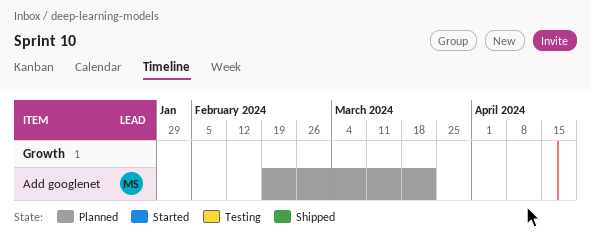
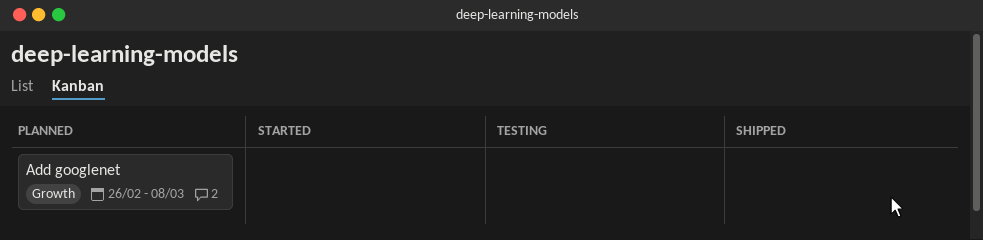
Add googlenet, start: Feb 19 -> Feb 26
Add googlenet, due: Mar 22 -> Mar 8

